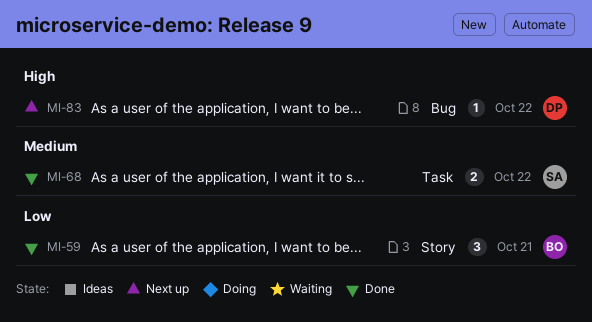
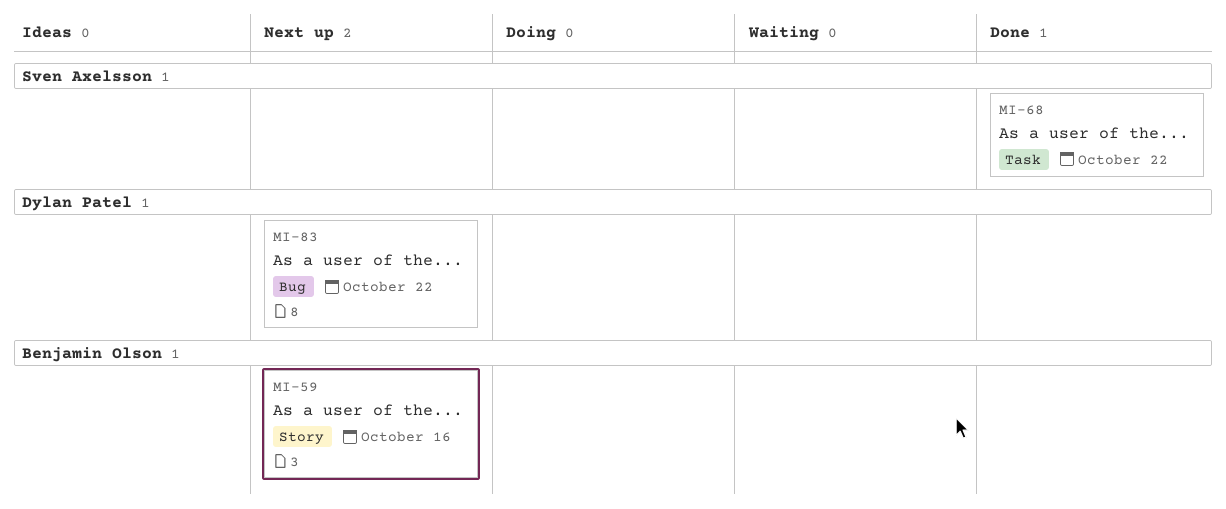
MI-59, status: Done -> Next up
MI-59, due: Oct 21 -> Oct 16

